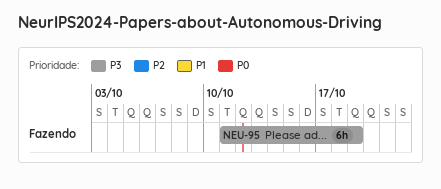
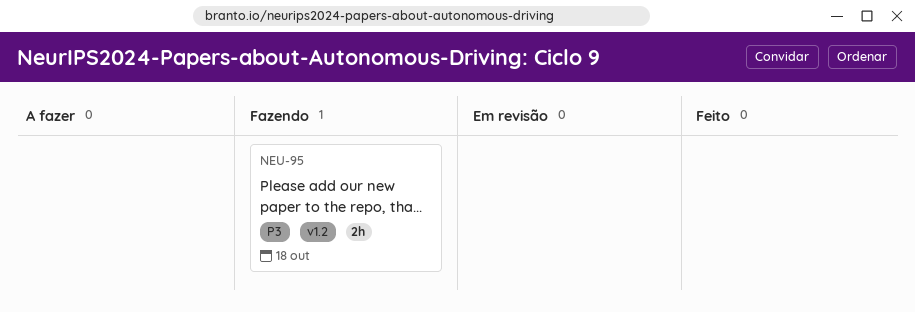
NEU-95, estimate: 6h -> 2h
NEU-95, due: Oct 19 -> Oct 18

